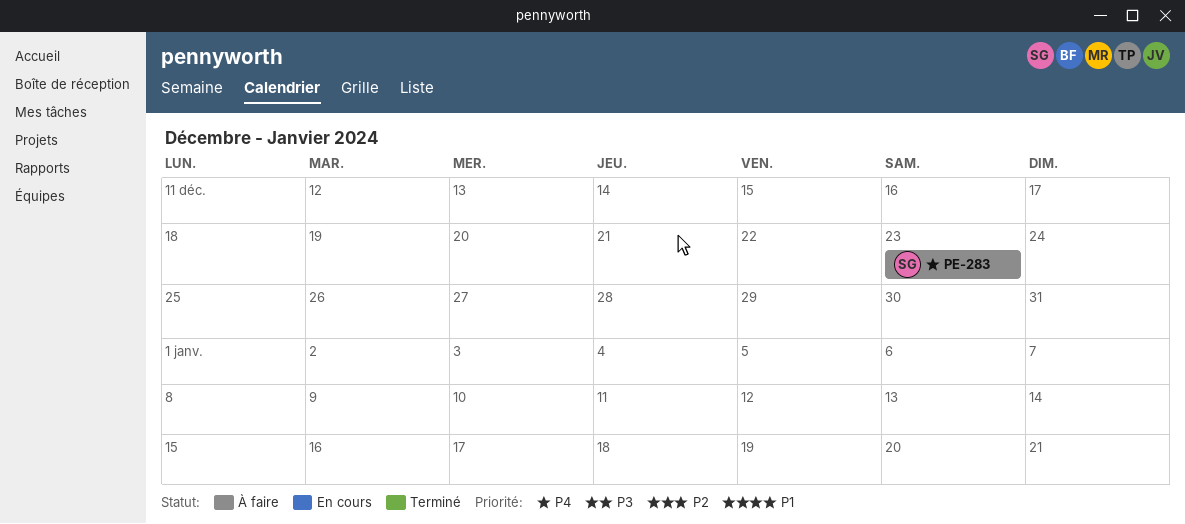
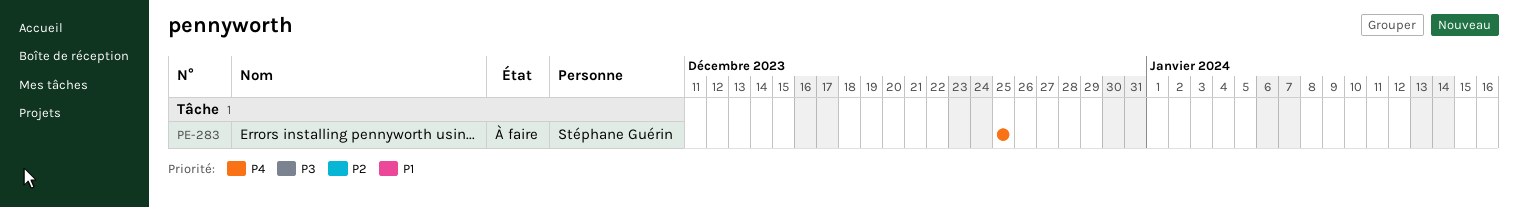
PE-283, start: Dec 23 -> Dec 25
PE-283, due: Dec 23 -> Dec 25

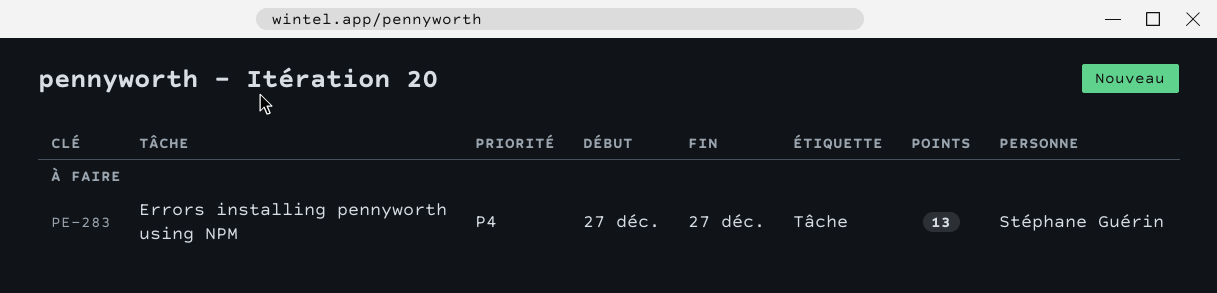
PE-283, start: Dec 25 -> Dec 27
PE-283, due: Dec 25 -> Dec 27

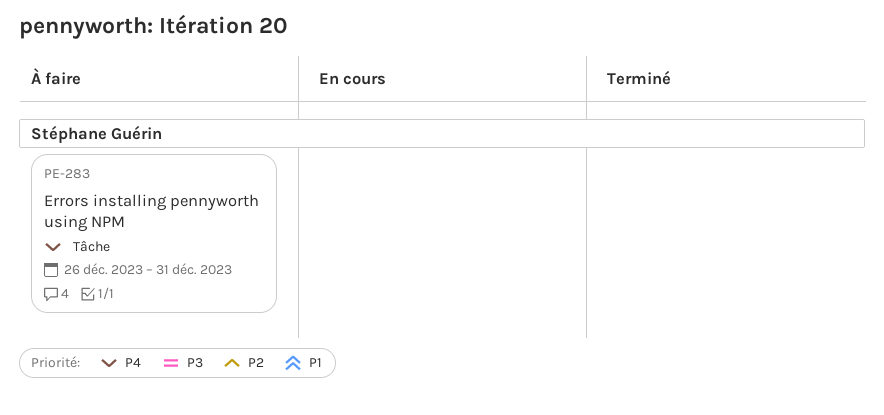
PE-283, start: Dec 27 -> Dec 26
PE-283, due: Dec 27 -> Dec 31

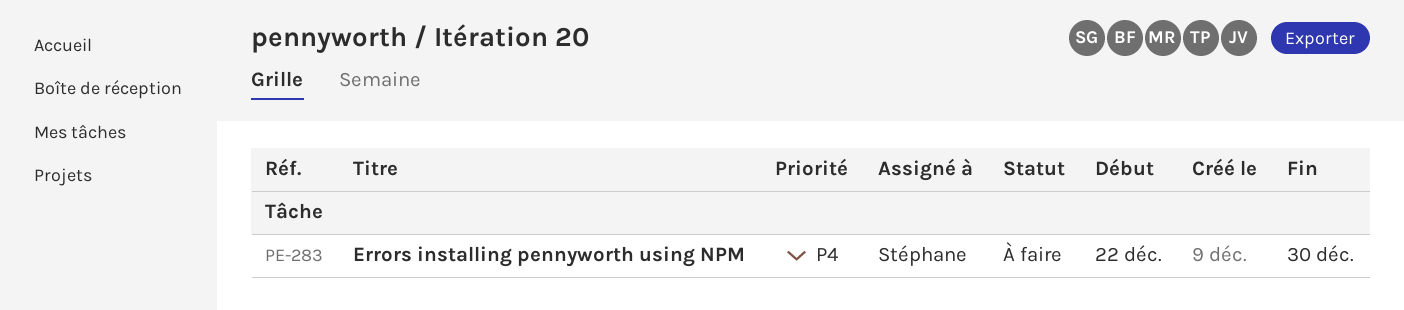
PE-283, start: Dec 26 -> Dec 22
PE-283, due: Dec 31 -> Dec 30

